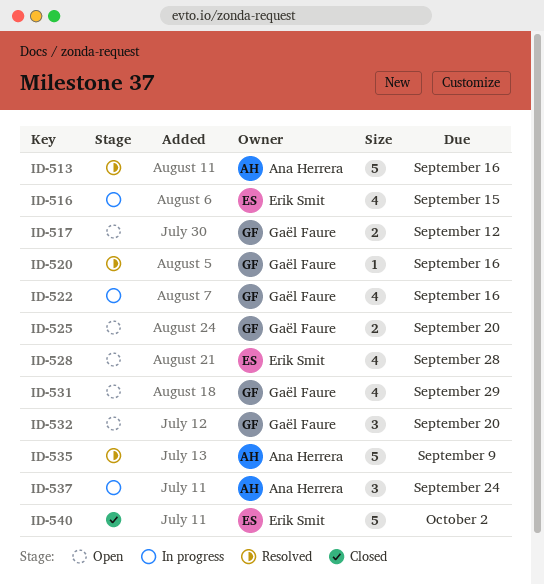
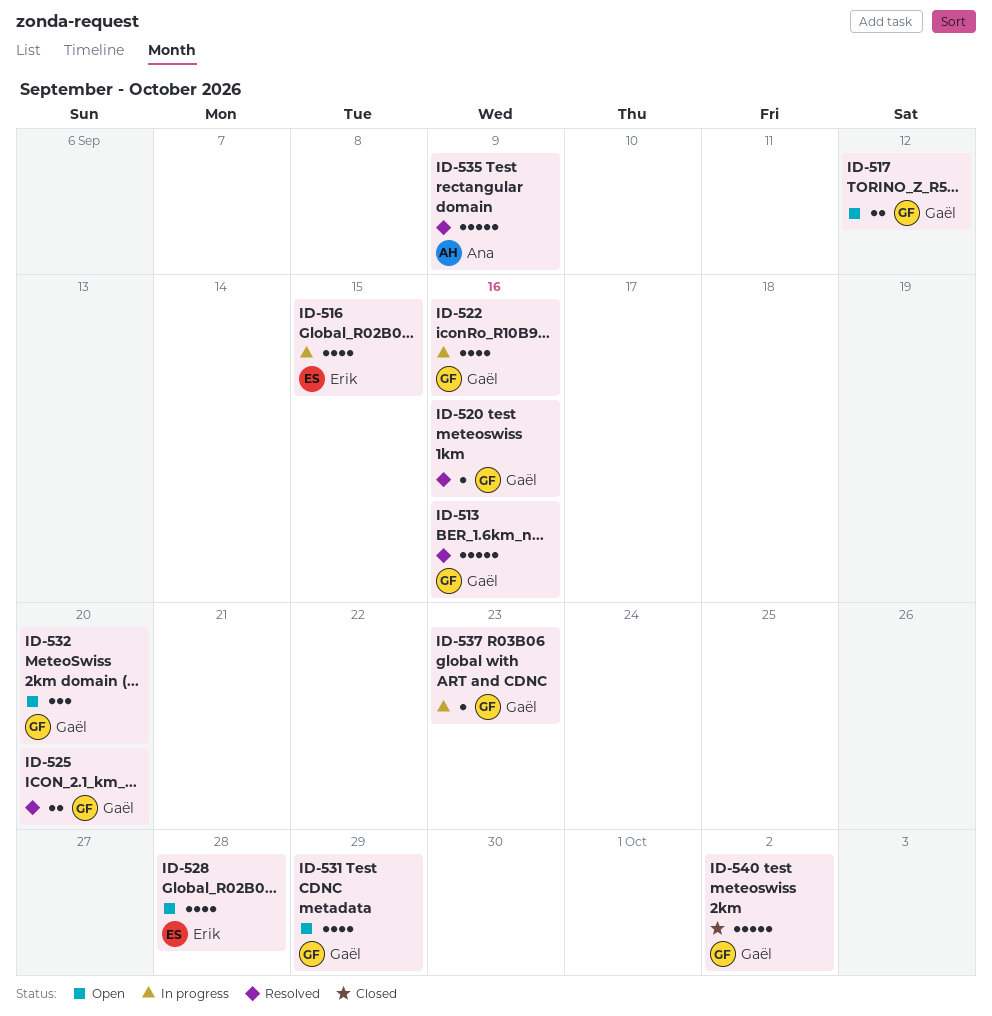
ID-513, owner: Ana Herrera -> Gaël Faure
ID-525, status: Open -> Resolved
ID-537, owner: Ana Herrera -> Gaël Faure
ID-537, estimate: 3 -> 1
ID-537, due: Sep 24 -> Sep 23
ID-540, owner: Erik Smit -> Gaël Faure

